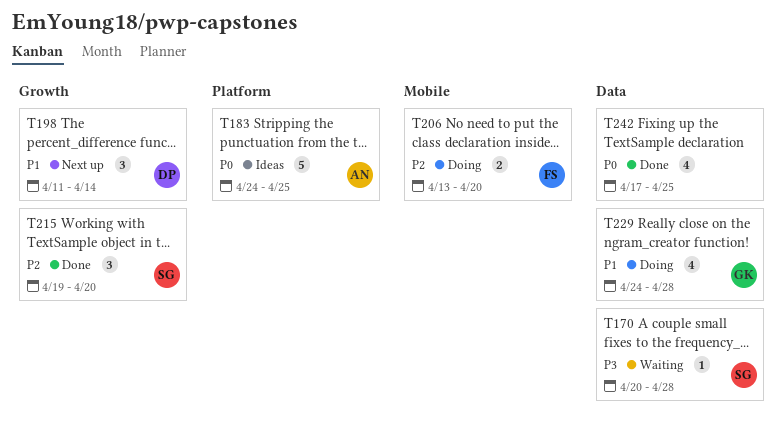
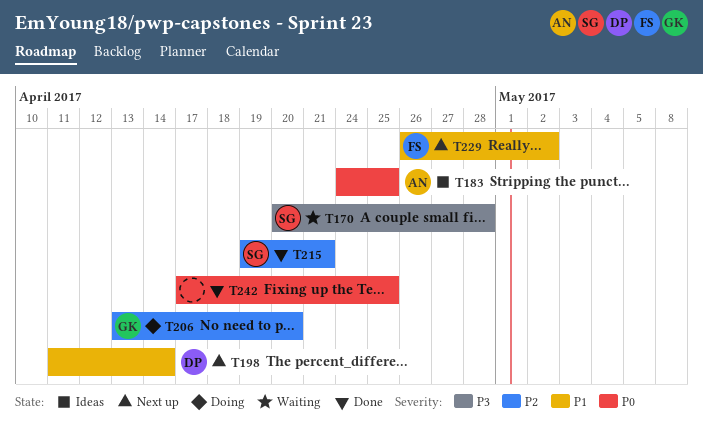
T206, owner: FS -> GK
T215, due: Apr 20 -> Apr 21
T229, status: Doing -> Next up
T229, owner: GK -> FS
T229, start: Apr 24 -> Apr 26
T229, due: Apr 28 -> May 2

